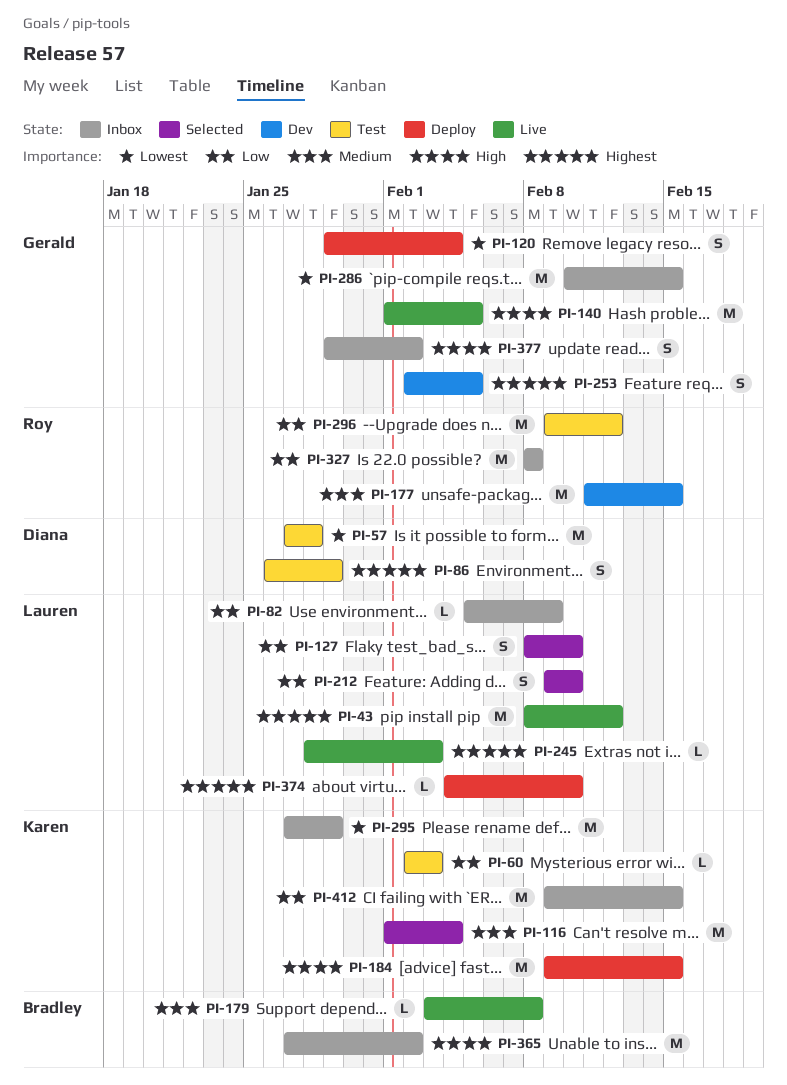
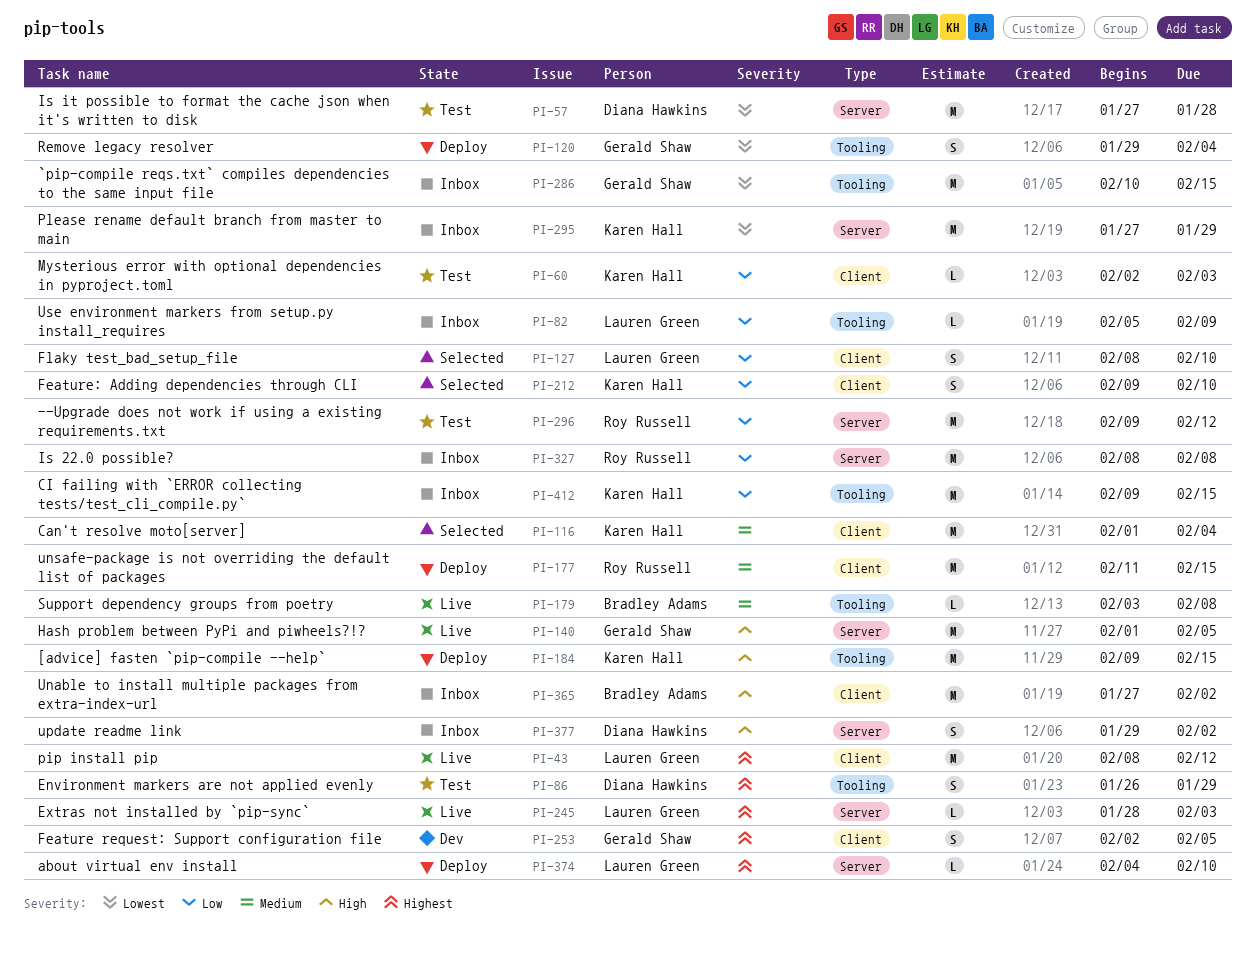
PI-177, status: Dev -> Deploy
PI-212, owner: Lauren Green -> Karen Hall
PI-377, owner: Gerald Shaw -> Diana Hawkins

